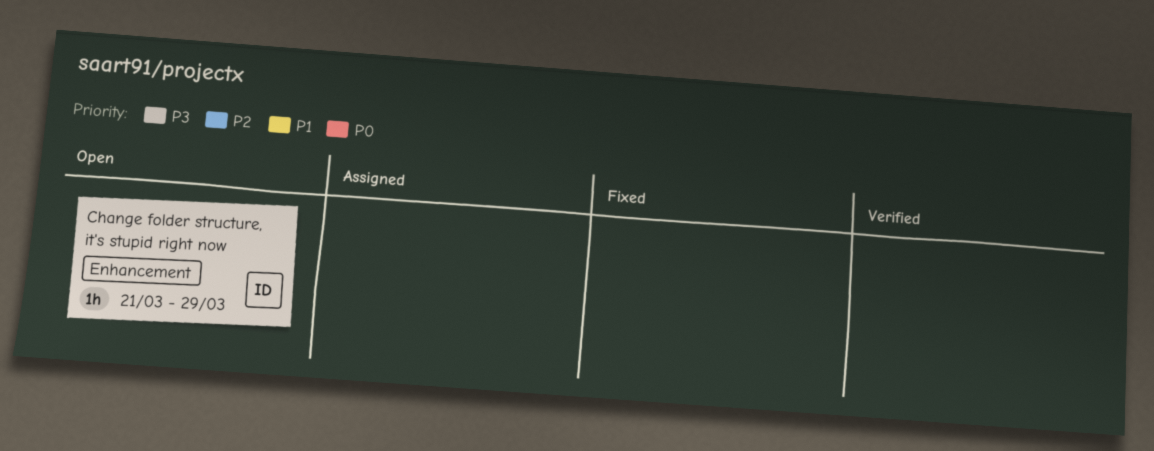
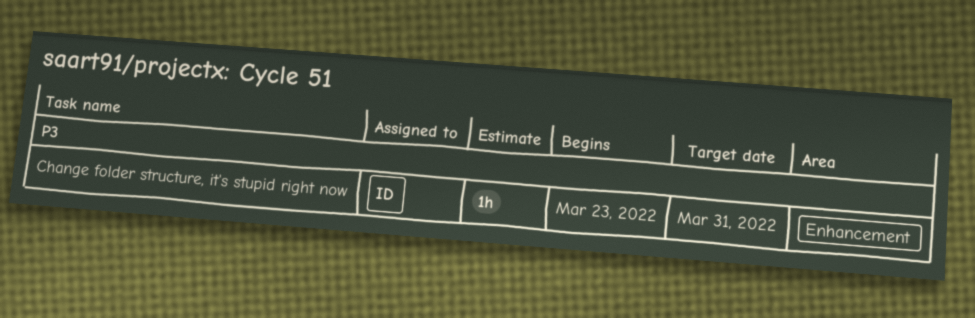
Change folder structure, it's stupid right now, start: Mar 21 -> Mar 23
Change folder structure, it's stupid right now, due: Mar 29 -> Mar 31

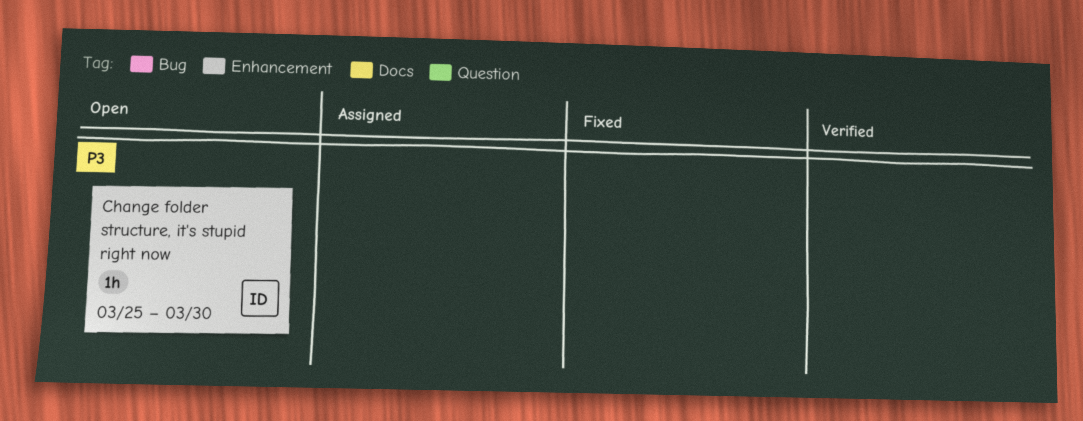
Change folder structure, it's stupid right now, start: Mar 23 -> Mar 25
Change folder structure, it's stupid right now, due: Mar 31 -> Mar 30

